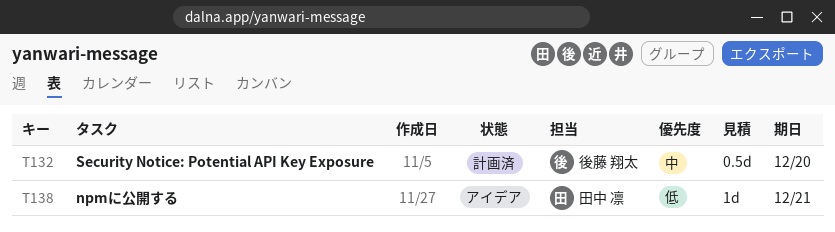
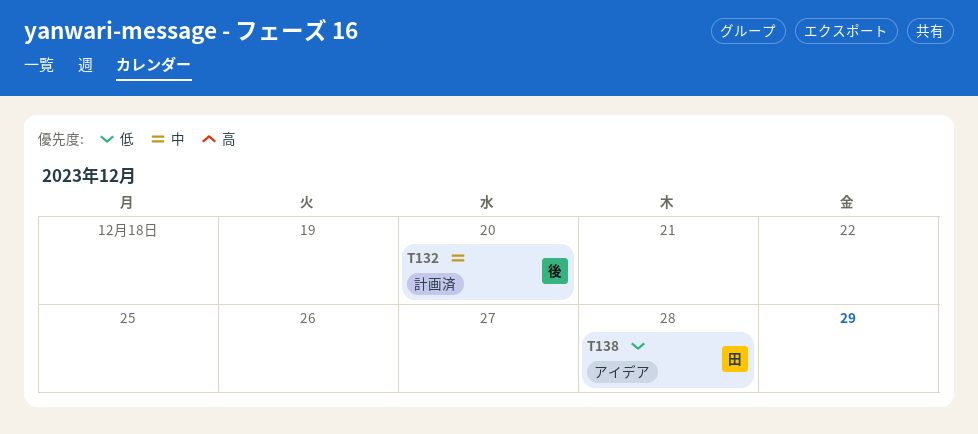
T138, due: Dec 21 -> Dec 28

